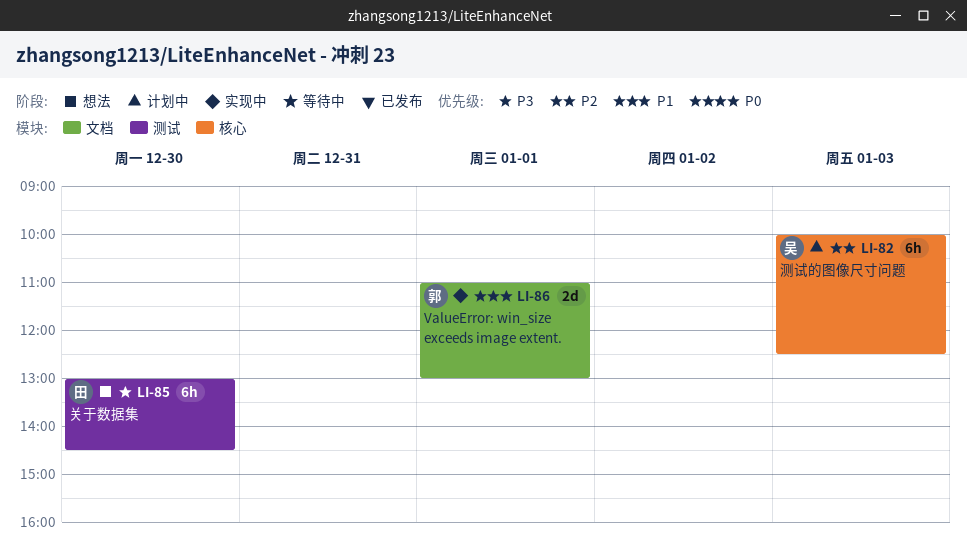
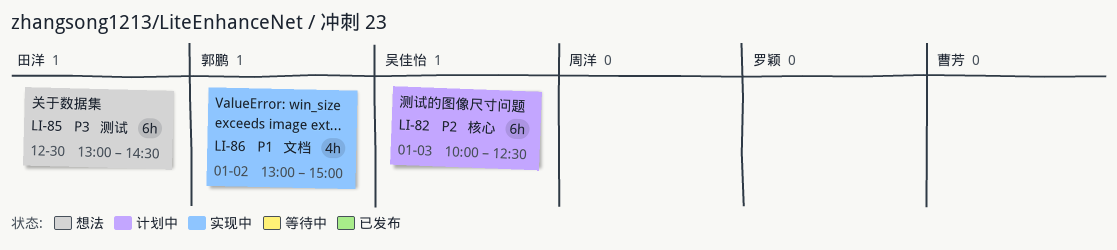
LI-86, estimate: 2d -> 4h
LI-86, day: Jan 1 -> Jan 2
LI-86, begins: 11:00 -> 13:00
LI-86, ends: 13:00 -> 15:00

